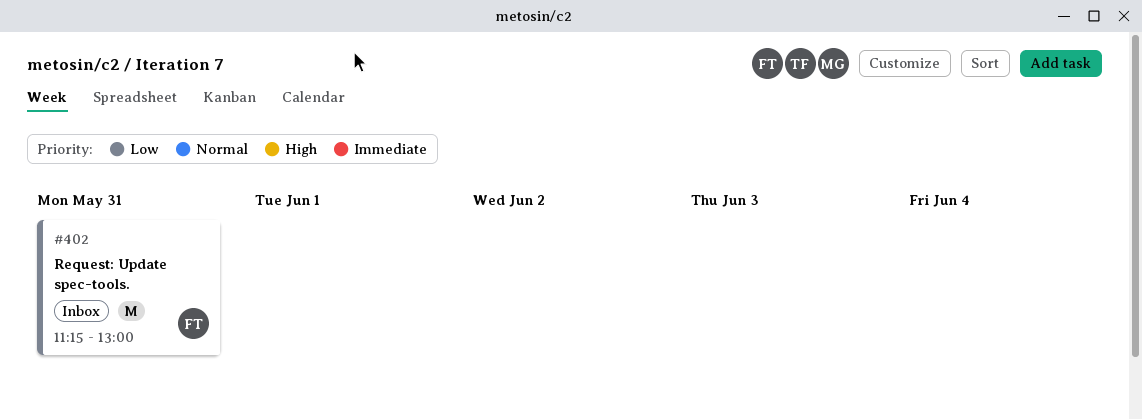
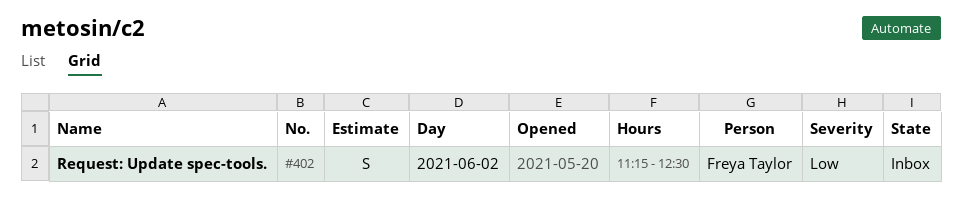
#402, estimate: M -> S
#402, day: May 31 -> Jun 2
#402, ends: 13:00 -> 12:30

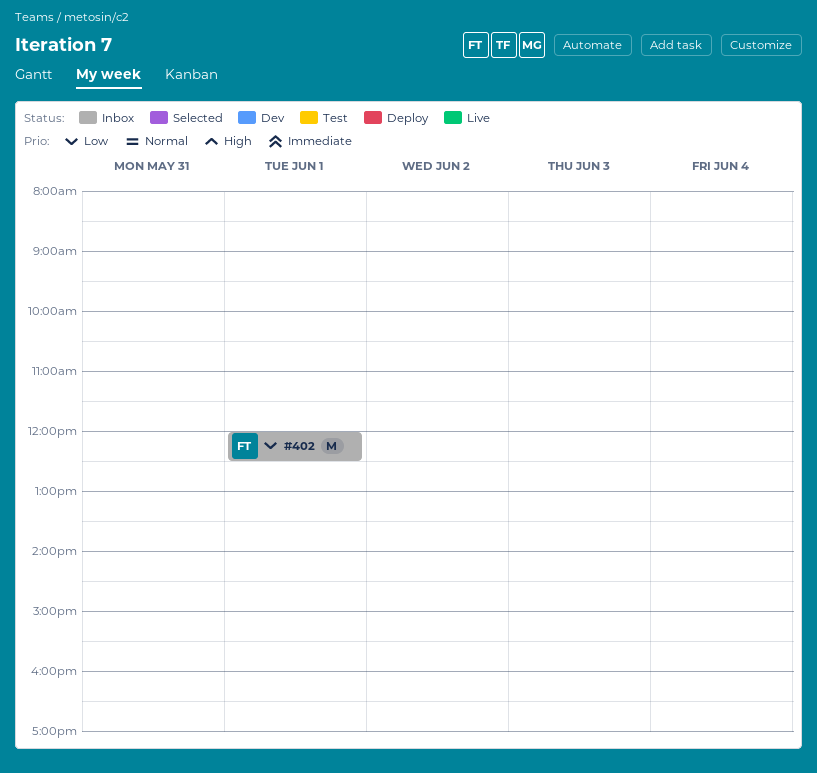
#402, estimate: S -> M
#402, day: Jun 2 -> Jun 1
#402, begins: 11:15 -> 12:00

